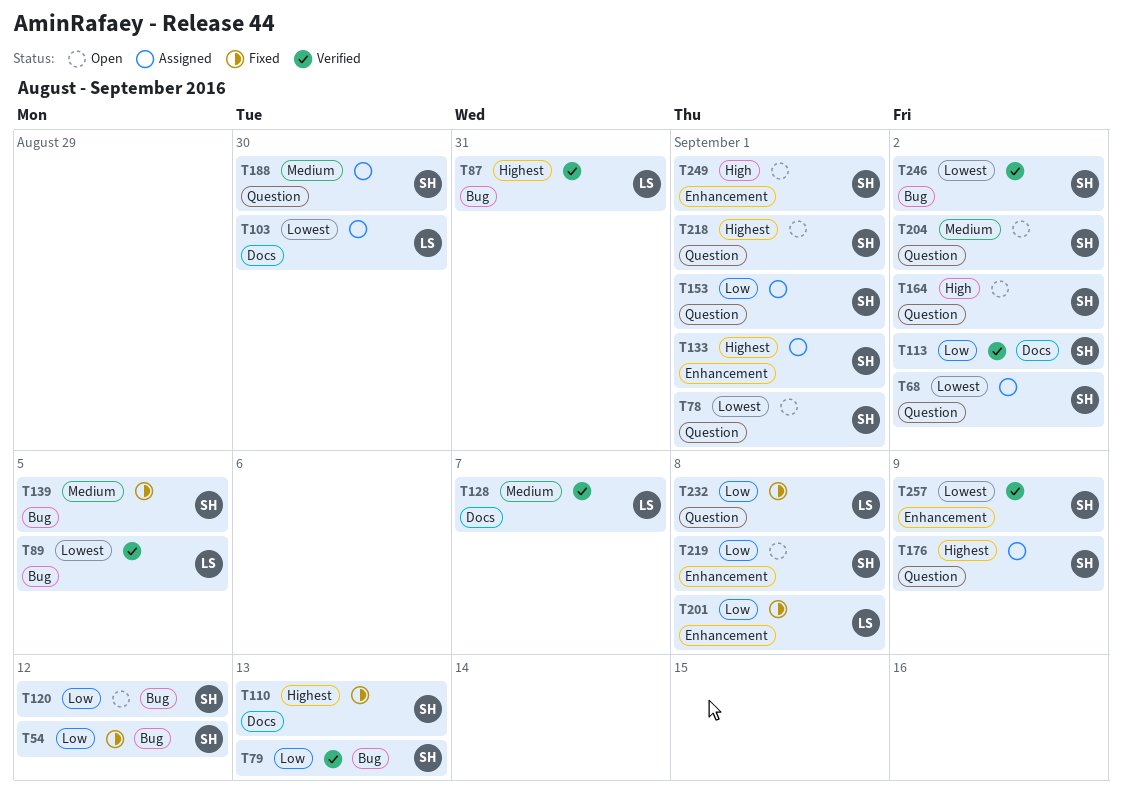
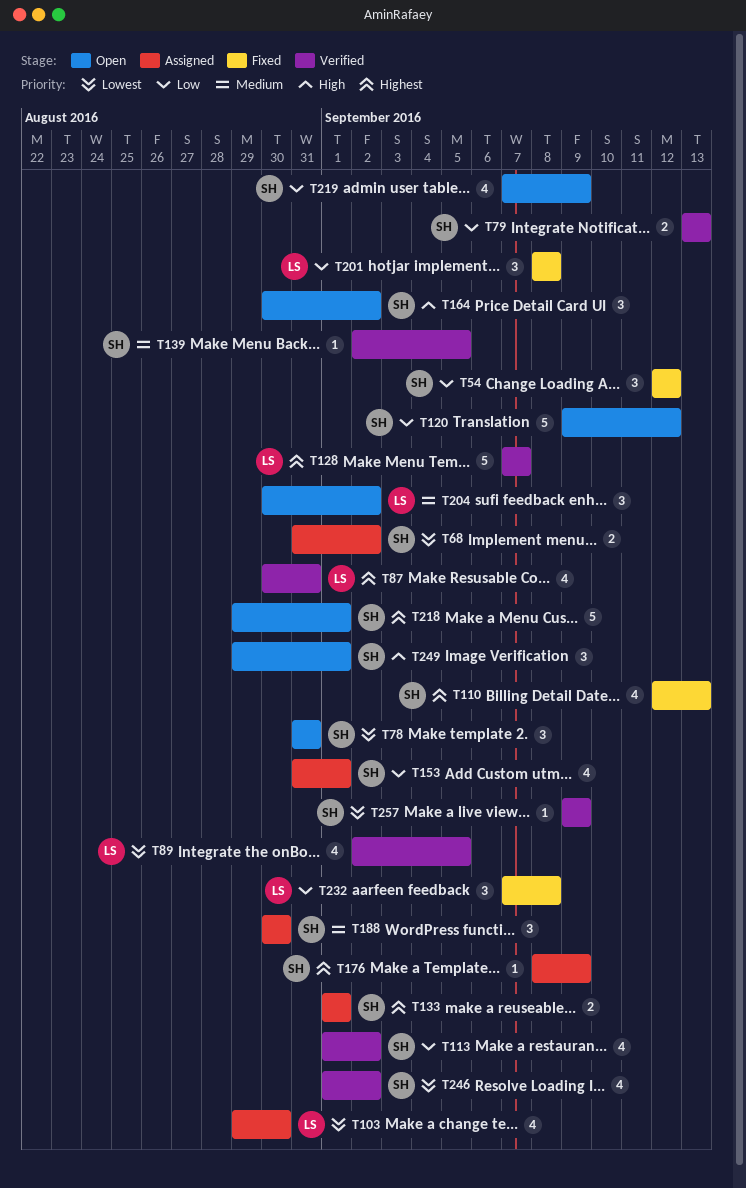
T78, due: Sep 1 -> Aug 31
T128, priority: Medium -> Highest
T139, status: Fixed -> Verified
T204, owner: SH -> LS
T219, due: Sep 8 -> Sep 9

